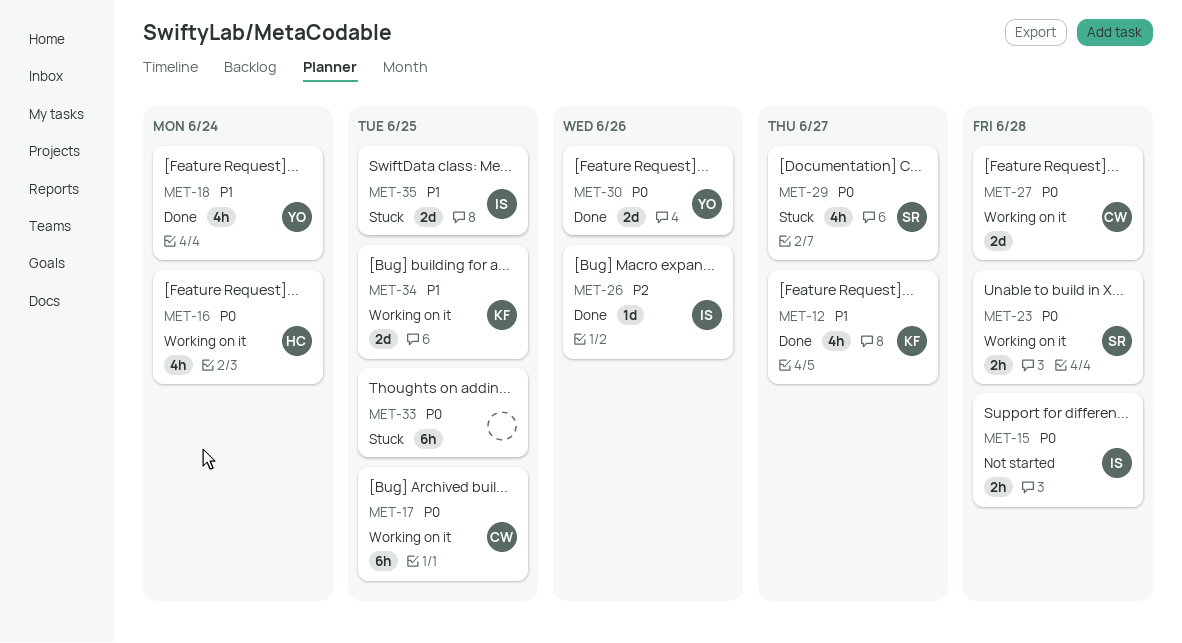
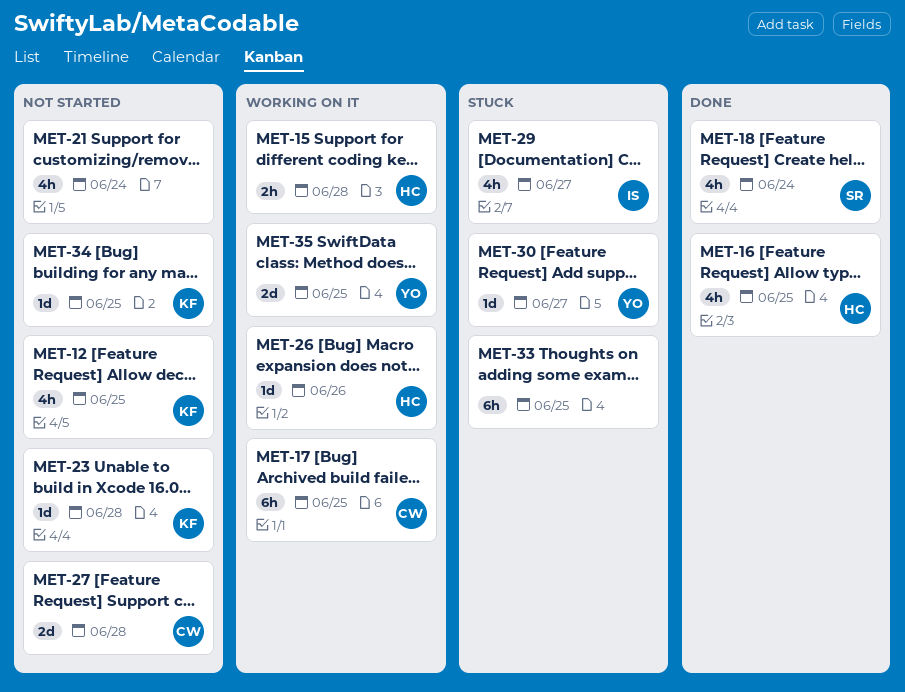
MET-12, status: Done -> Not started
MET-12, due: Jun 27 -> Jun 25
MET-15, status: Not started -> Working on it
MET-15, owner: IS -> HC
MET-16, status: Working on it -> Done
MET-16, due: Jun 24 -> Jun 25
MET-18, owner: YO -> SR
MET-21: none -> present
MET-23, status: Working on it -> Not started
MET-23, owner: SR -> KF
MET-23, estimate: 2h -> 1d
MET-26, status: Done -> Working on it
MET-26, owner: IS -> HC
MET-27, status: Working on it -> Not started
MET-29, owner: SR -> IS
MET-30, status: Done -> Stuck
MET-30, estimate: 2d -> 1d
MET-30, due: Jun 26 -> Jun 27
MET-34, status: Working on it -> Not started
MET-34, estimate: 2d -> 1d
MET-35, status: Stuck -> Working on it
MET-35, owner: IS -> YO

